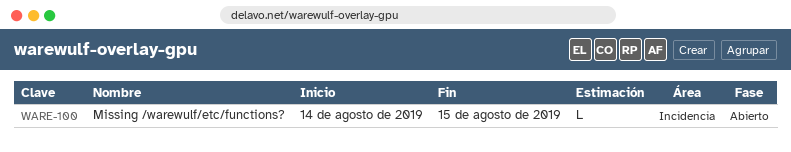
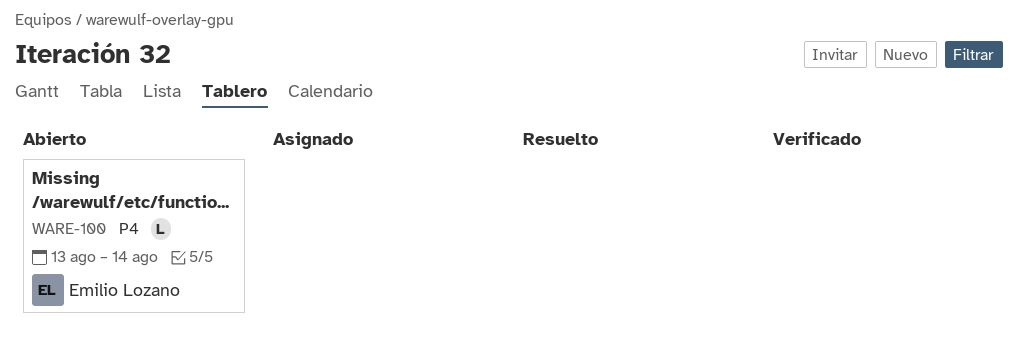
WARE-100, start: Aug 14 -> Aug 13
WARE-100, due: Aug 15 -> Aug 14

